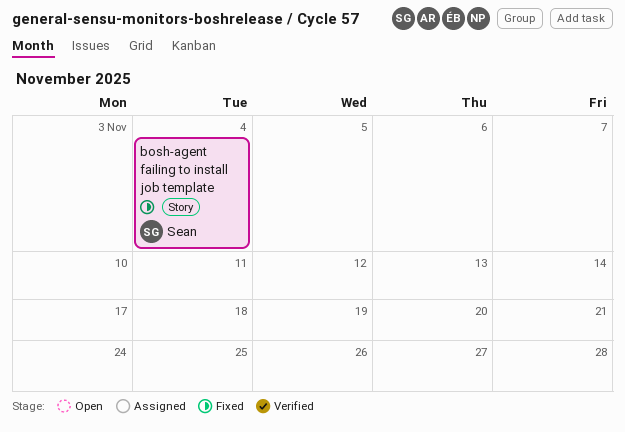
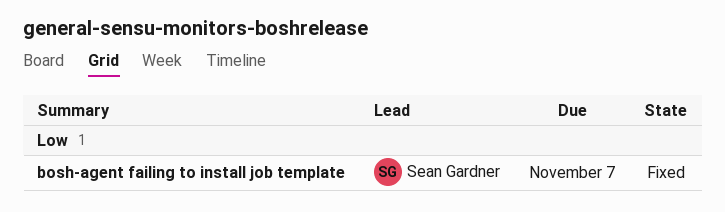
bosh-agent failing to install job template, due: Nov 4 -> Nov 7

